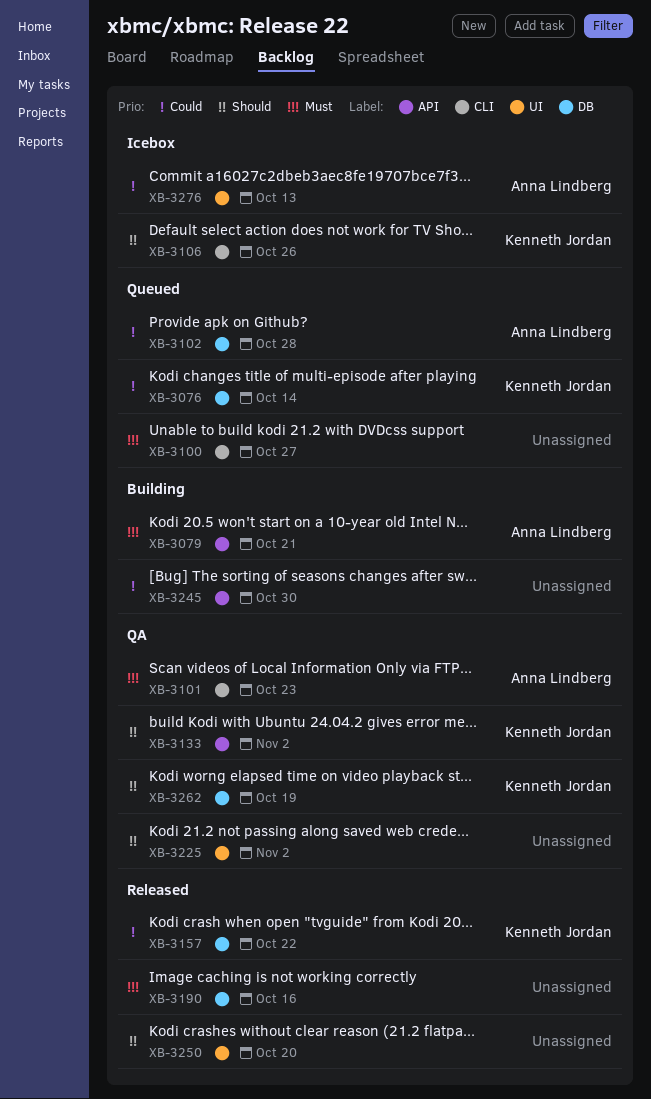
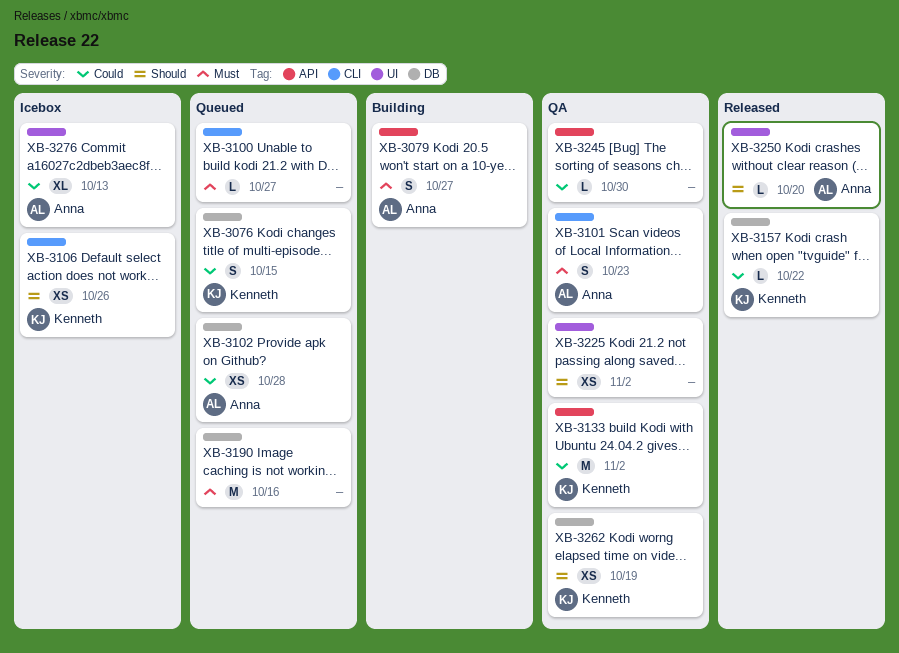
XB-3076, due: Oct 14 -> Oct 15
XB-3079, due: Oct 21 -> Oct 27
XB-3133, priority: Should -> Could
XB-3190, status: Released -> Queued
XB-3245, status: Building -> QA
XB-3250, owner: none -> Anna Lindberg

